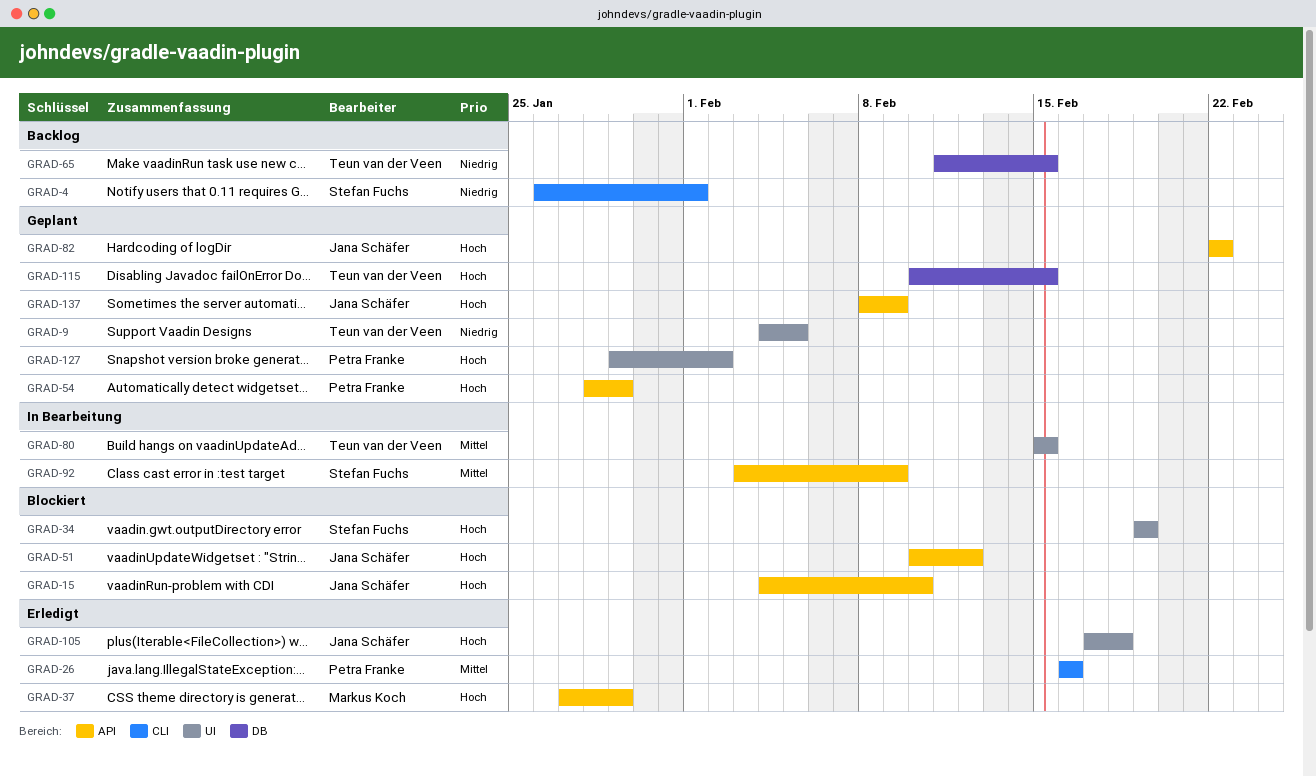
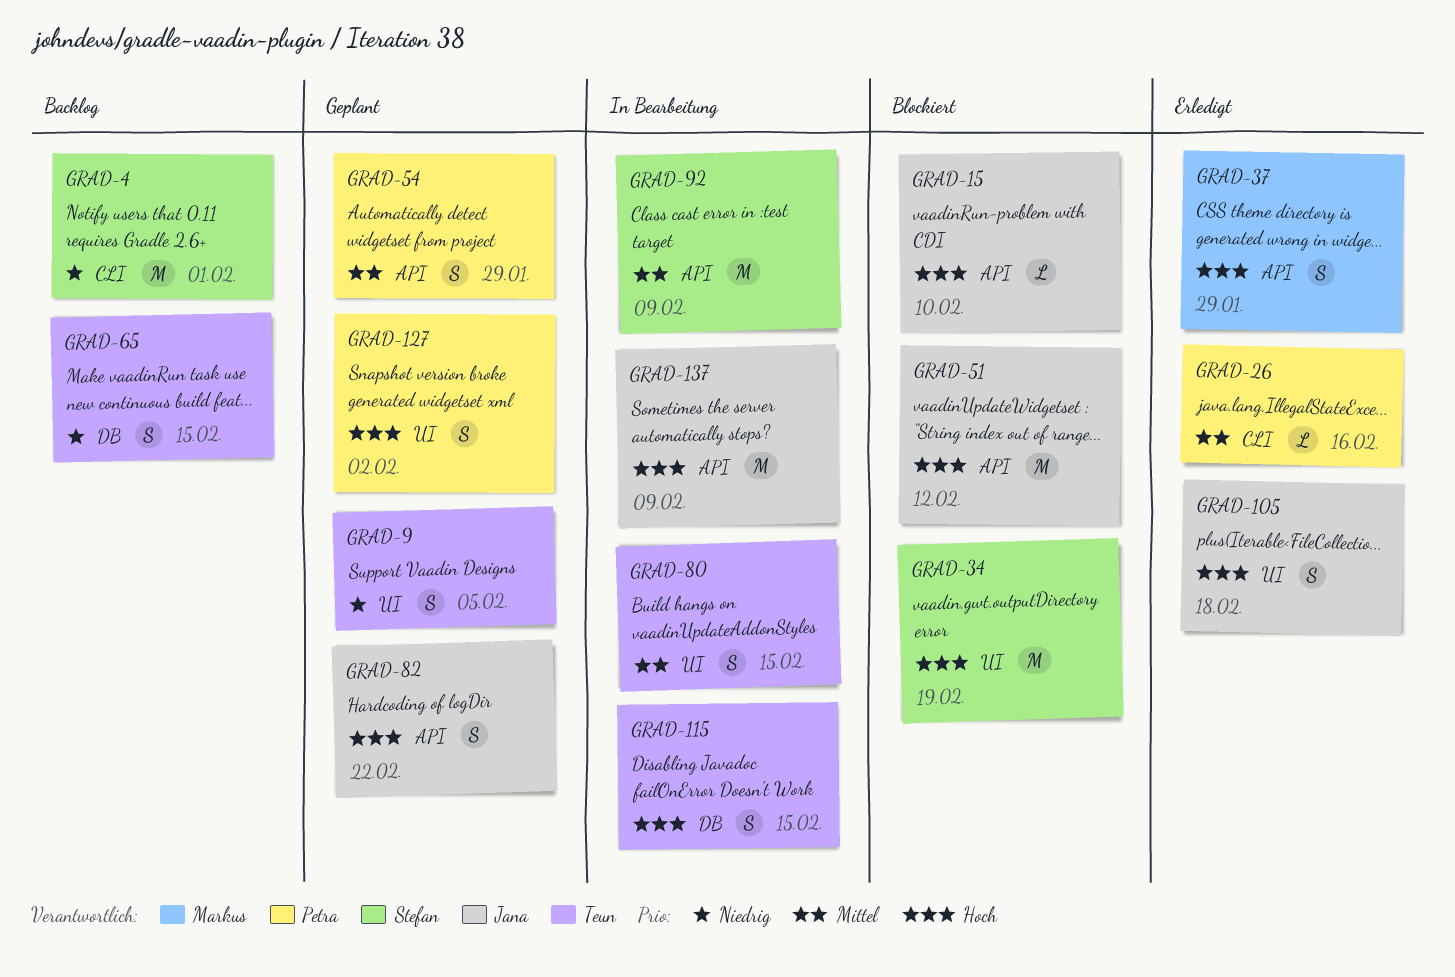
GRAD-54, priority: Hoch -> Mittel
GRAD-115, status: Geplant -> In Bearbeitung
GRAD-137, status: Geplant -> In Bearbeitung

